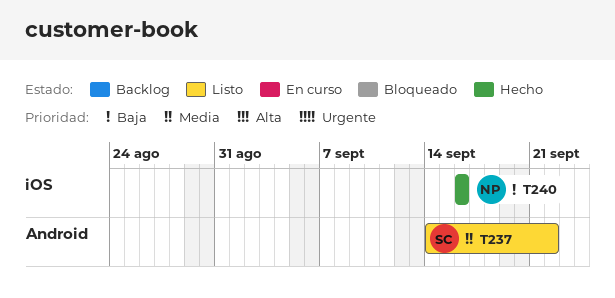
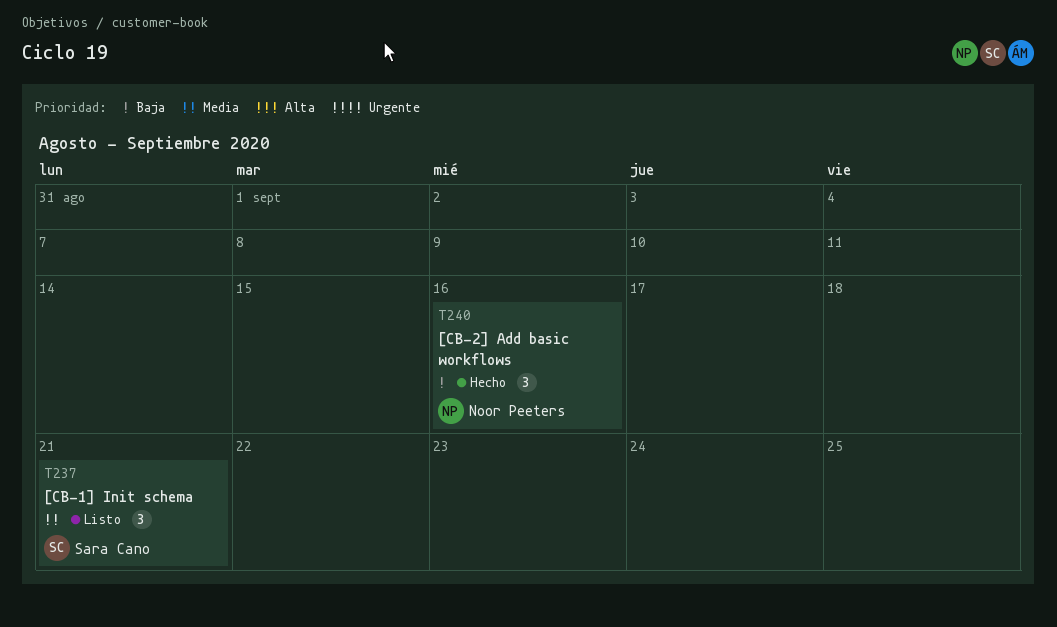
T237, due: Sep 22 -> Sep 21

